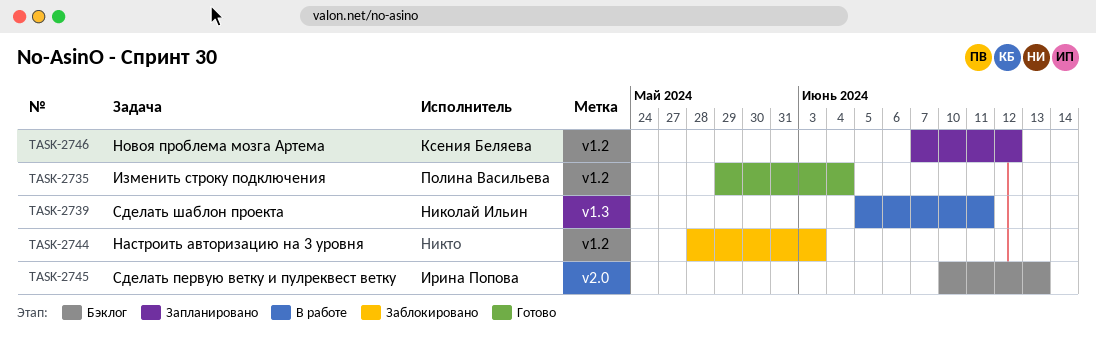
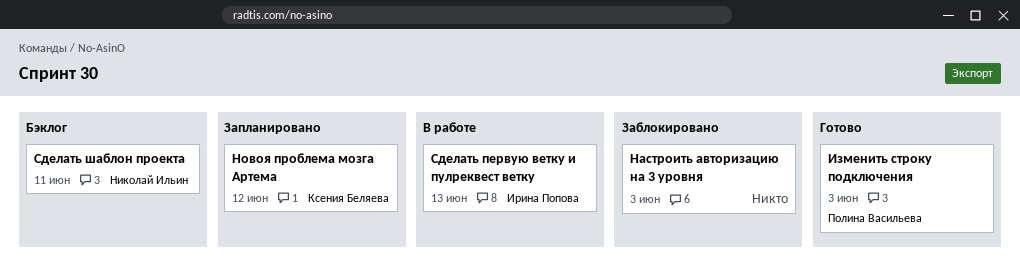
Изменить строку подключения, due: Jun 4 -> Jun 3
Сделать первую ветку и пулреквест ветку, status: Бэклог -> В работе
Сделать шаблон проекта, status: В работе -> Бэклог

